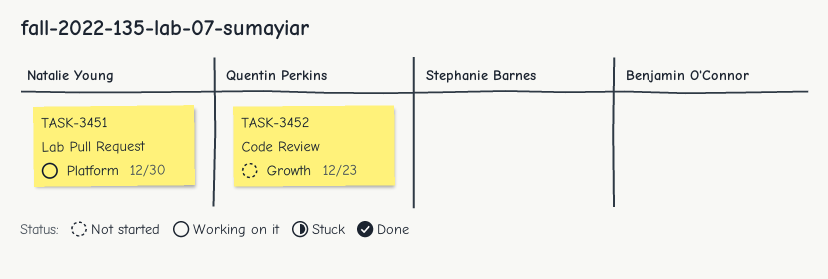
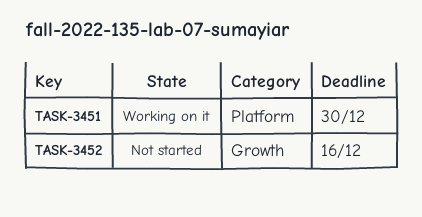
TASK-3452, due: Dec 23 -> Dec 16

